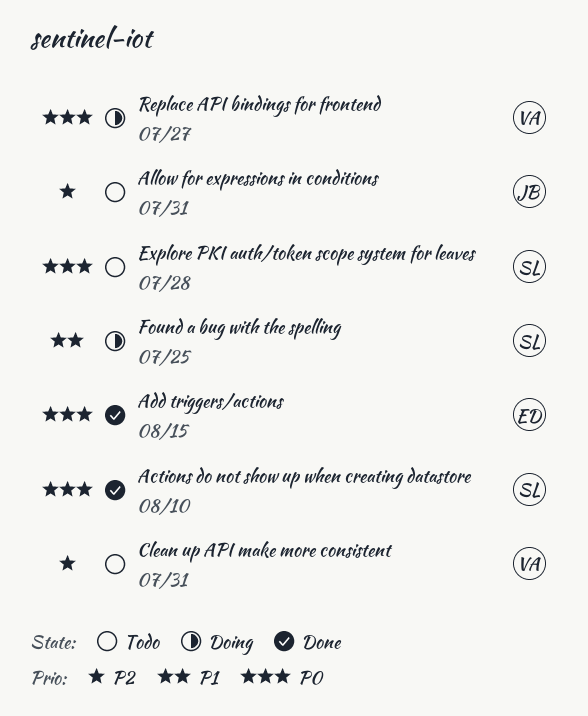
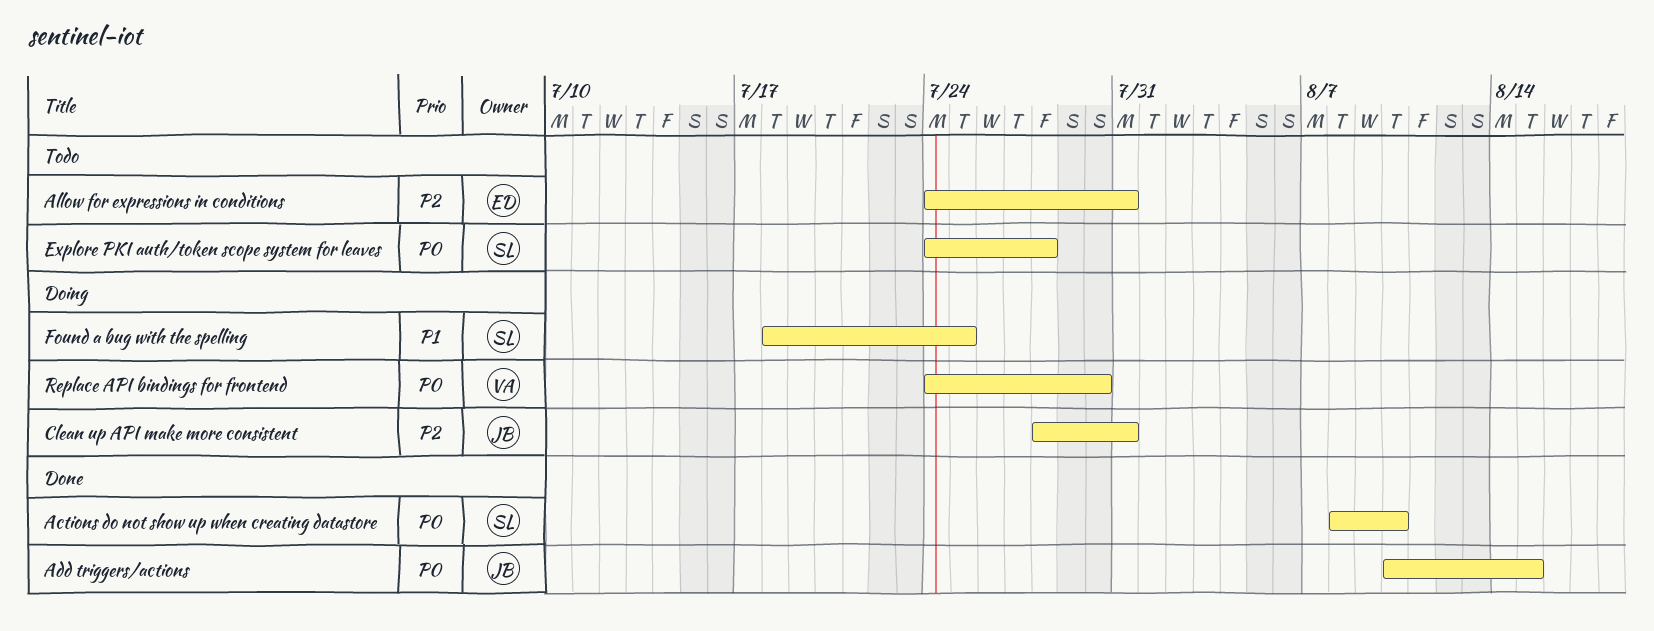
Add triggers/actions, owner: ED -> JB
Allow for expressions in conditions, owner: JB -> ED
Clean up API make more consistent, status: Todo -> Doing
Clean up API make more consistent, owner: VA -> JB
Replace API bindings for frontend, due: Jul 27 -> Jul 30

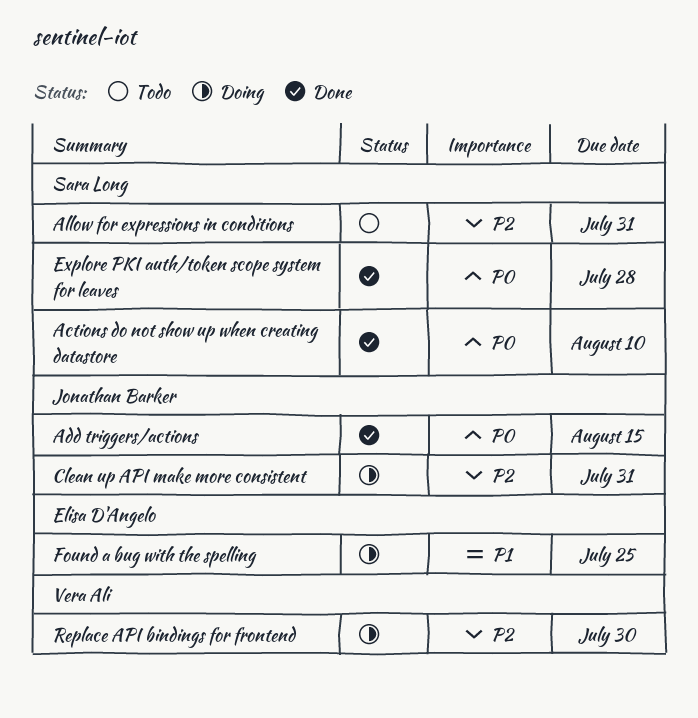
Allow for expressions in conditions, owner: Elisa D'Angelo -> Sara Long
Explore PKI auth/token scope system for leaves, status: Todo -> Done
Found a bug with the spelling, owner: Sara Long -> Elisa D'Angelo
Replace API bindings for frontend, priority: P0 -> P2

